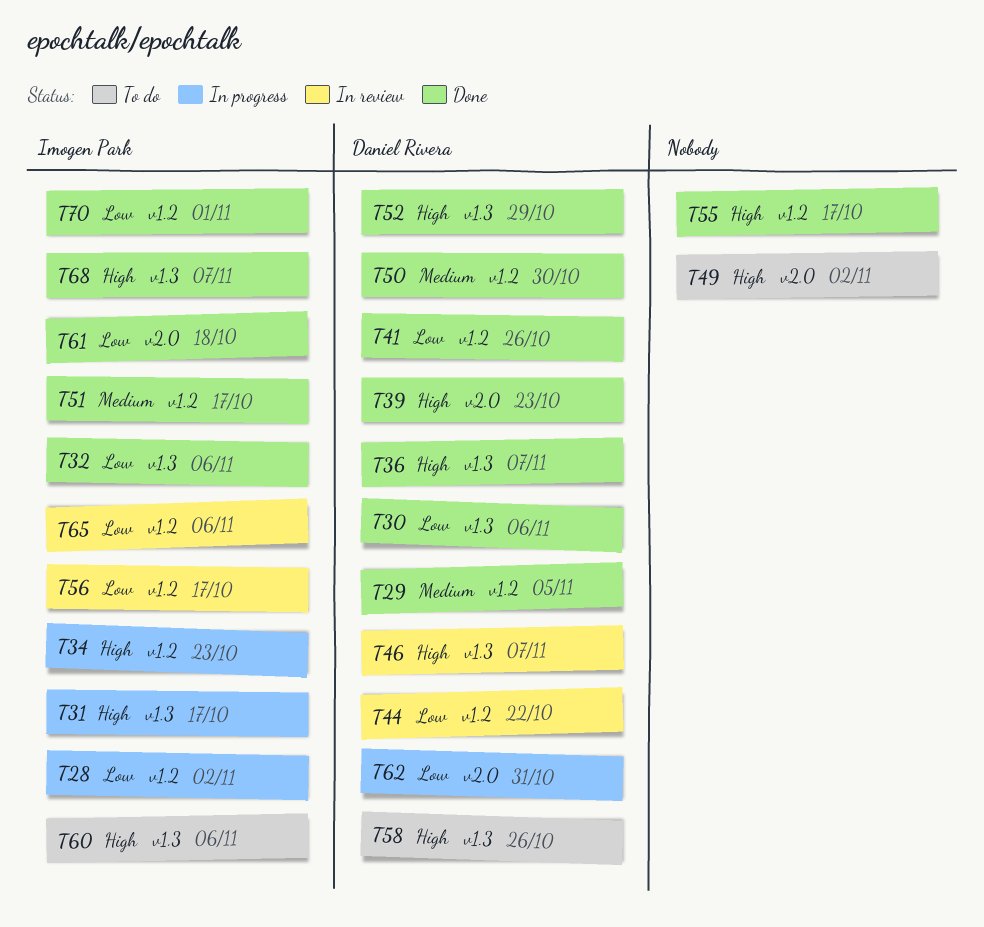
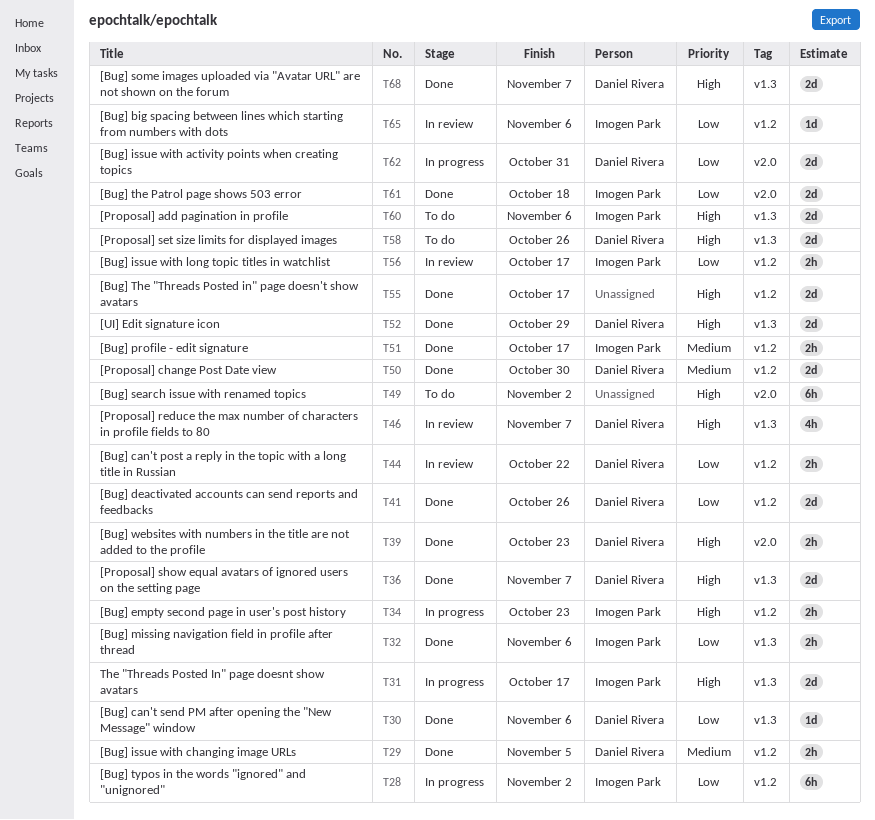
T68, owner: Imogen Park -> Daniel Rivera
T70: present -> none

